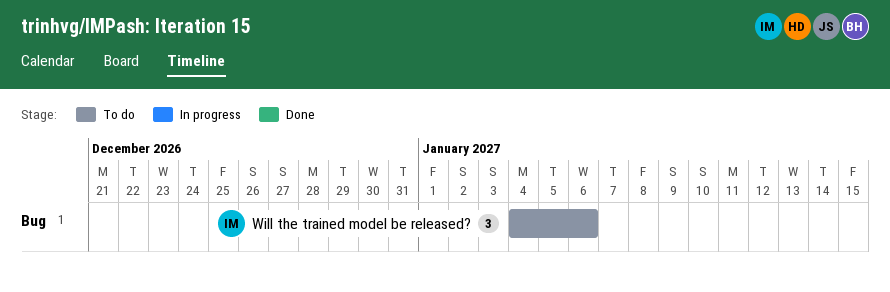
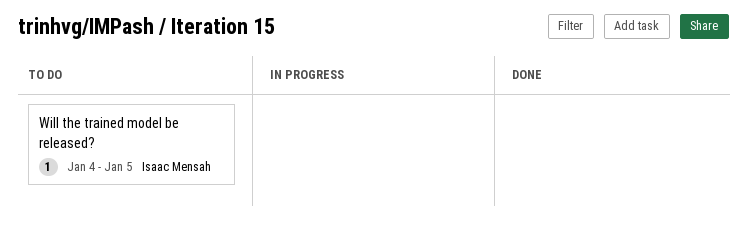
Will the trained model be released?, estimate: 3 -> 1
Will the trained model be released?, due: Jan 6 -> Jan 5

